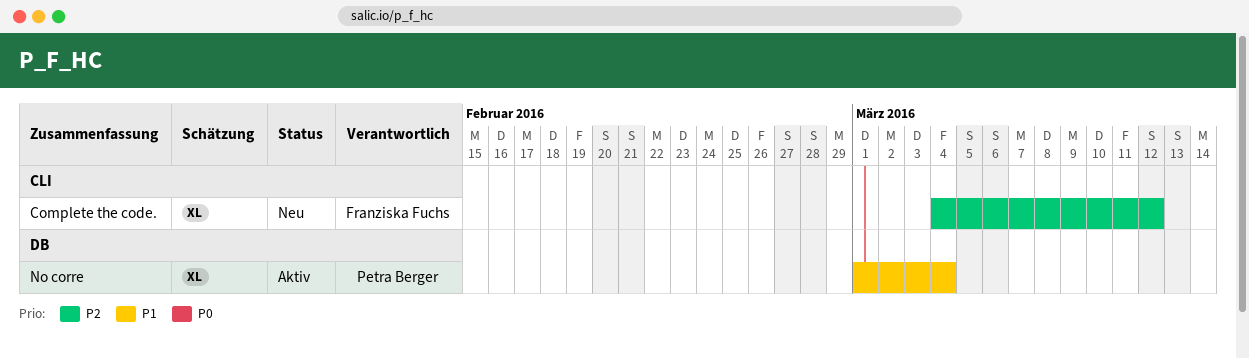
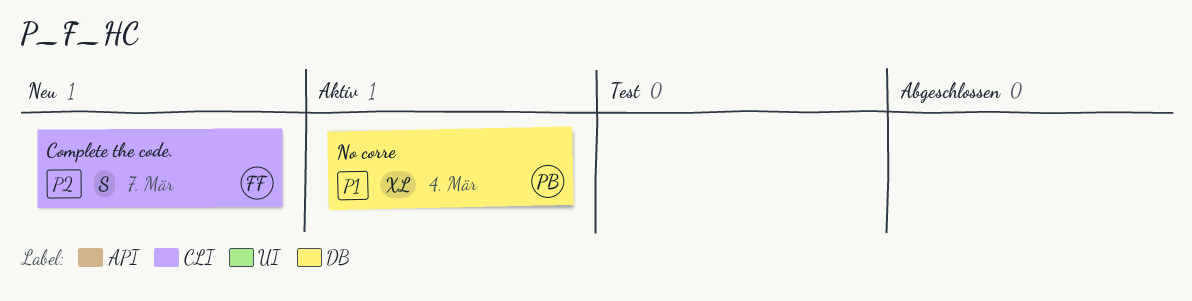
Complete the code., estimate: XL -> S
Complete the code., due: Mar 12 -> Mar 7

